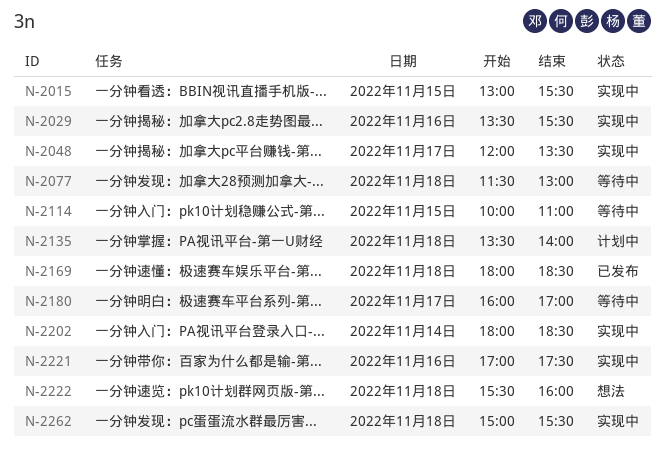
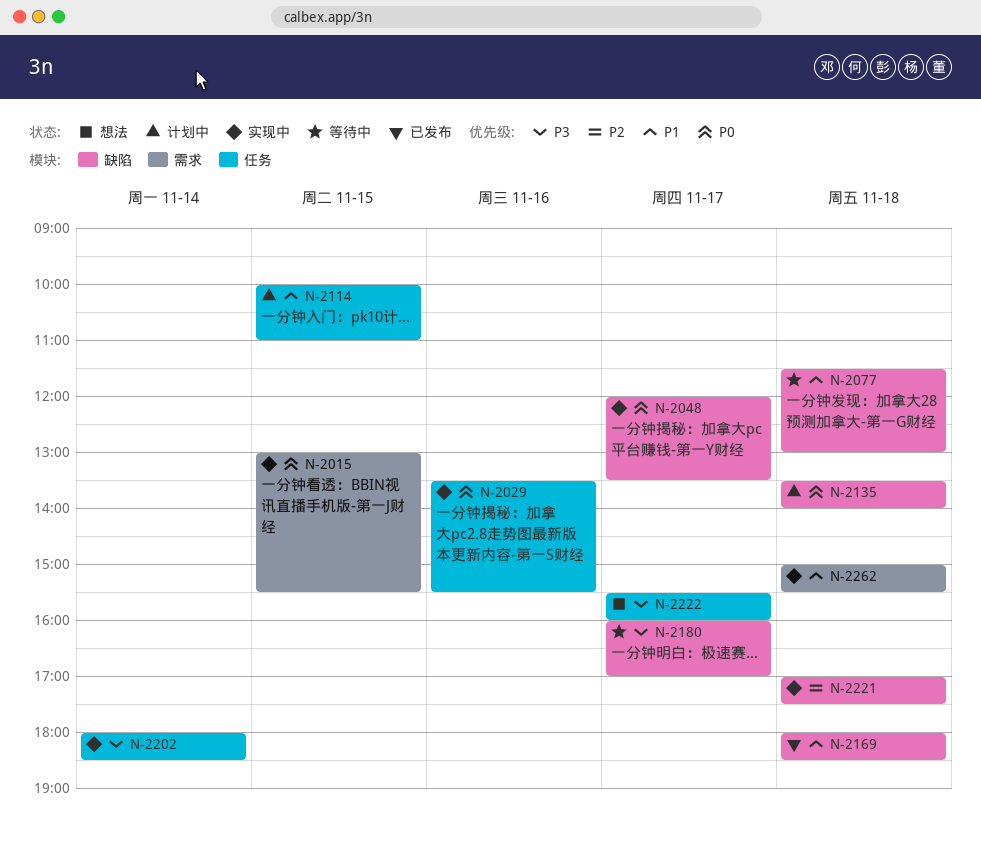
N-2114, status: 等待中 -> 计划中
N-2221, day: Nov 16 -> Nov 18
N-2222, day: Nov 18 -> Nov 17

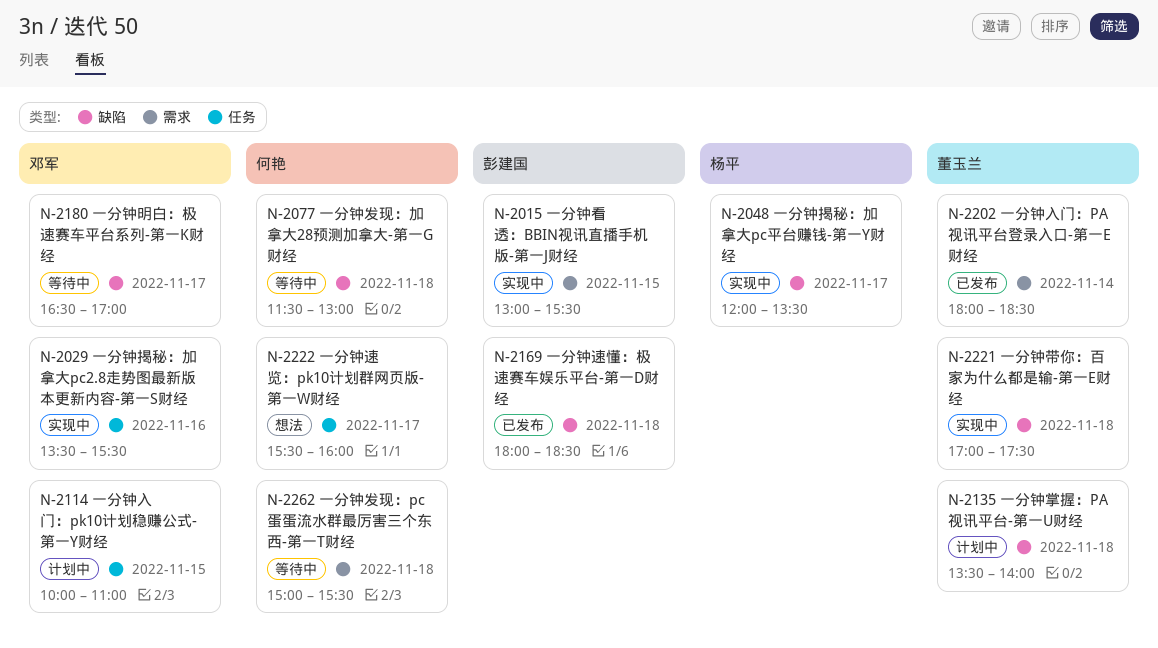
N-2180, begins: 16:00 -> 16:30
N-2202, status: 实现中 -> 已发布
N-2202, label: 任务 -> 需求
N-2262, status: 实现中 -> 等待中

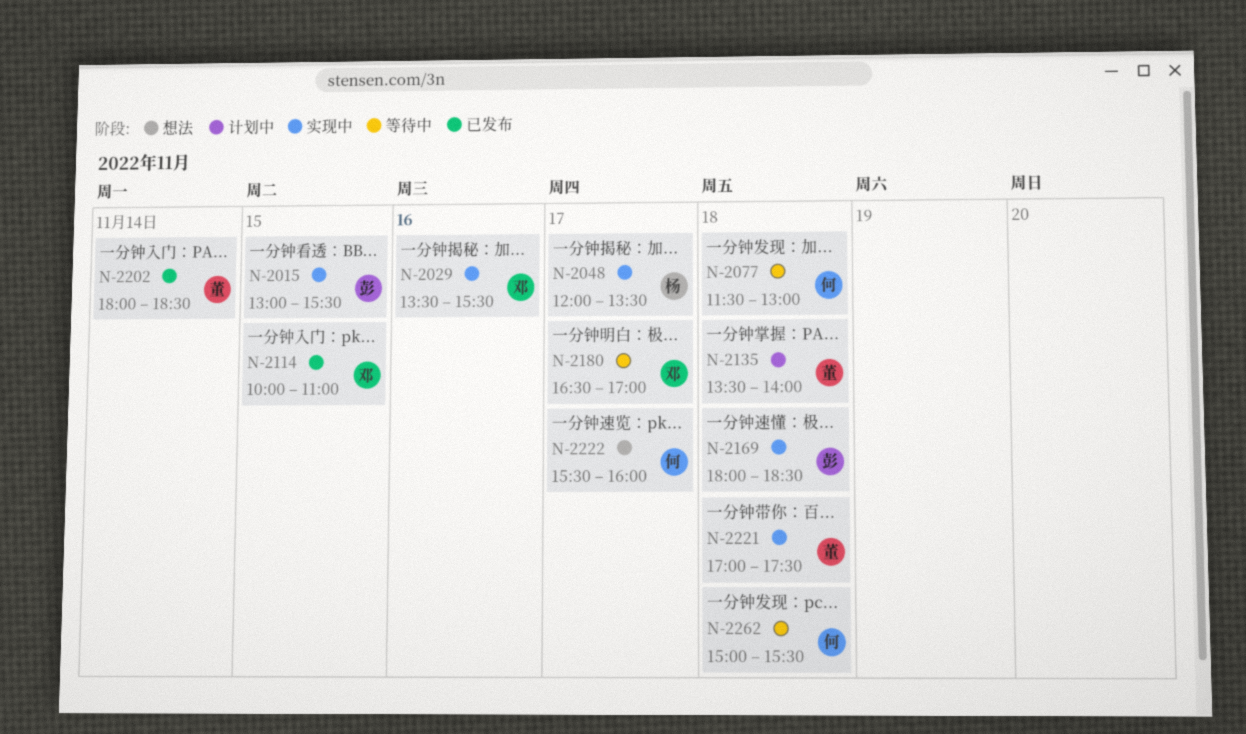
N-2114, status: 计划中 -> 已发布
N-2169, status: 已发布 -> 实现中

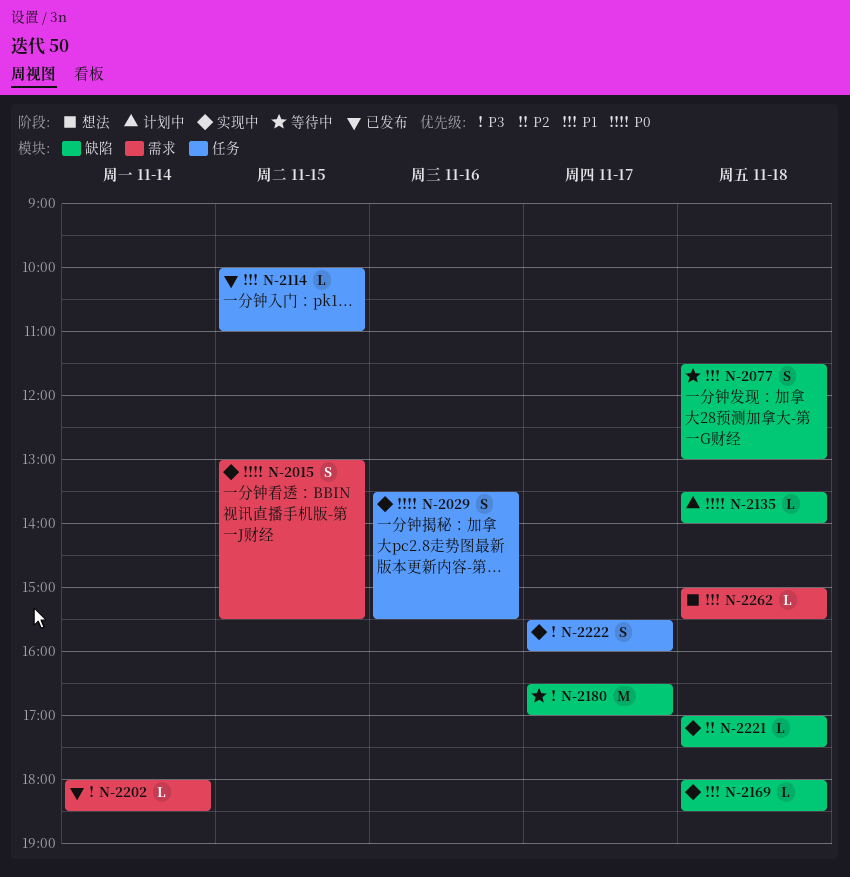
N-2048: present -> none
N-2222, status: 想法 -> 实现中
N-2262, status: 等待中 -> 想法

